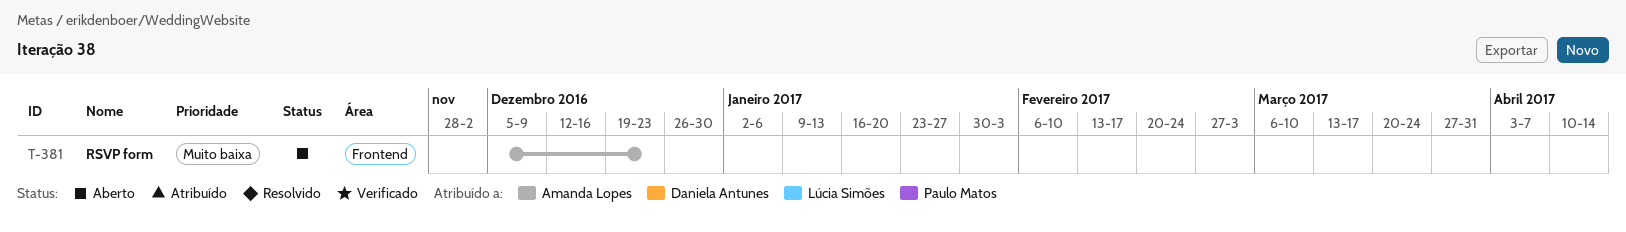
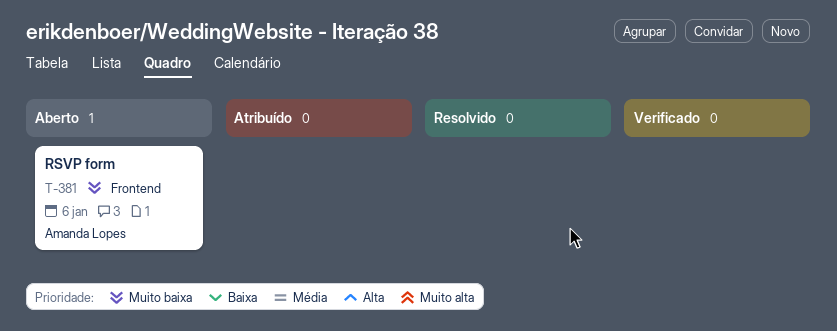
T-381, due: Dec 23 -> Jan 6

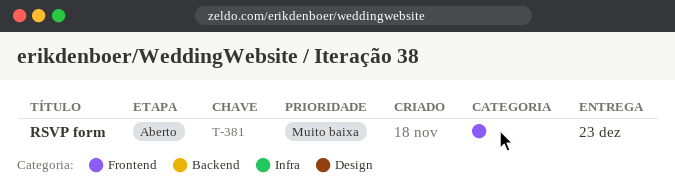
T-381, due: Jan 6 -> Dec 23

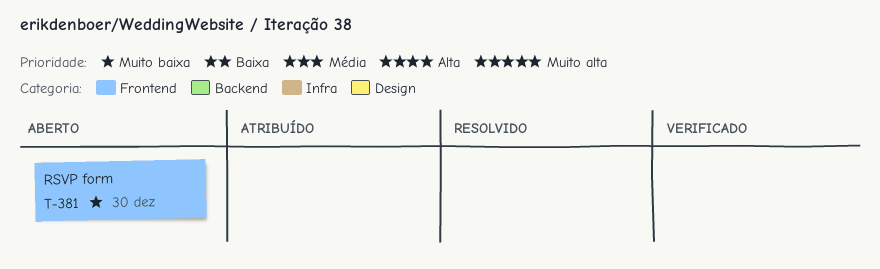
T-381, due: Dec 23 -> Dec 30

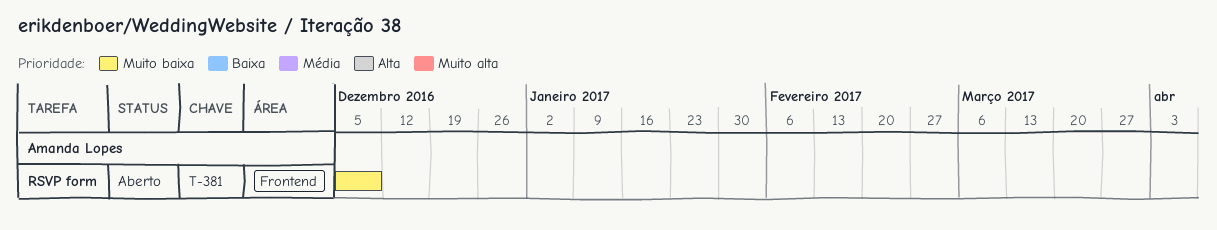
T-381, due: Dec 30 -> Dec 9

